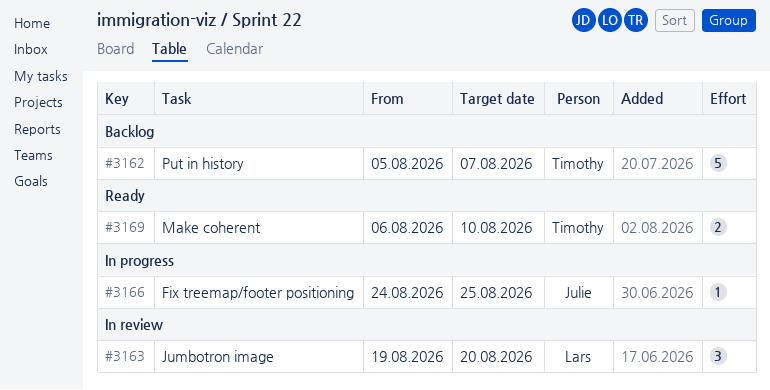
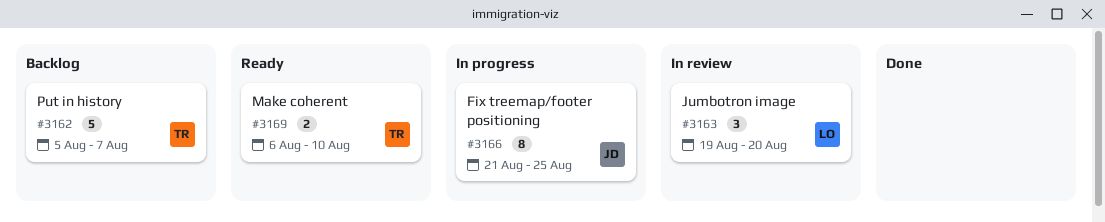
#3166, estimate: 1 -> 8
#3166, start: Aug 24 -> Aug 21

